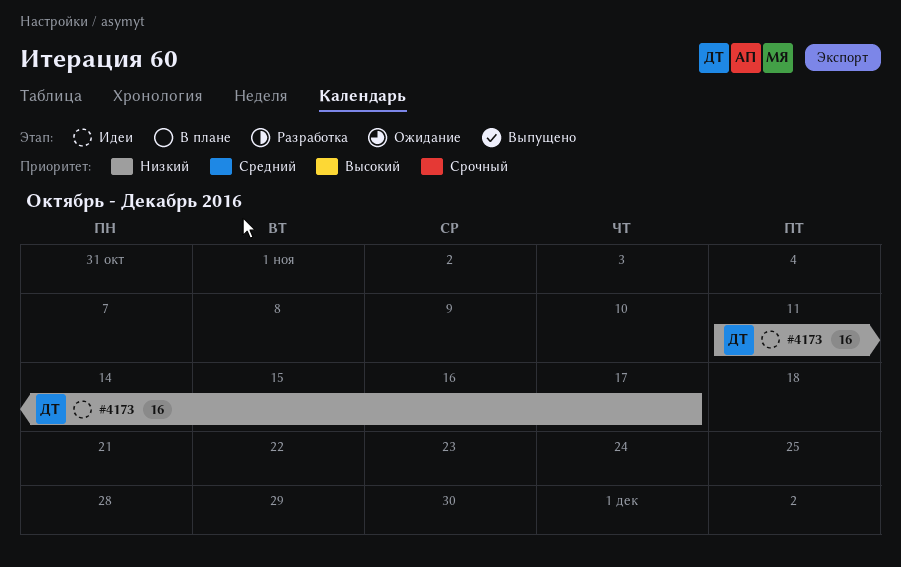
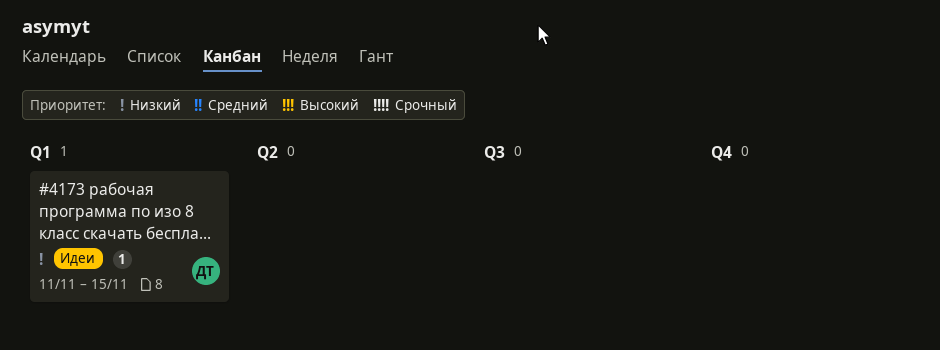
#4173, estimate: 16 -> 1
#4173, due: Nov 17 -> Nov 15

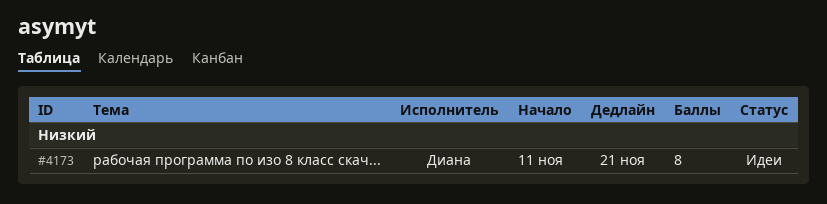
#4173, estimate: 1 -> 8
#4173, due: Nov 15 -> Nov 21

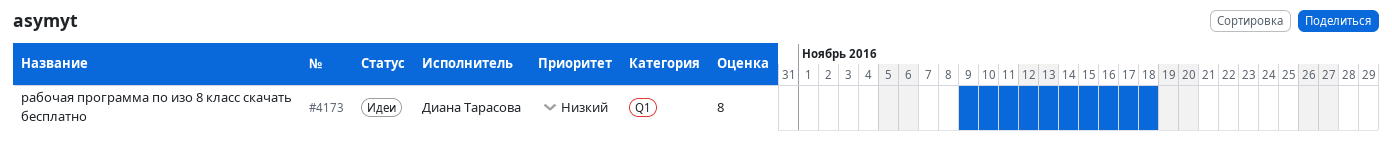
#4173, start: Nov 11 -> Nov 9
#4173, due: Nov 21 -> Nov 18

